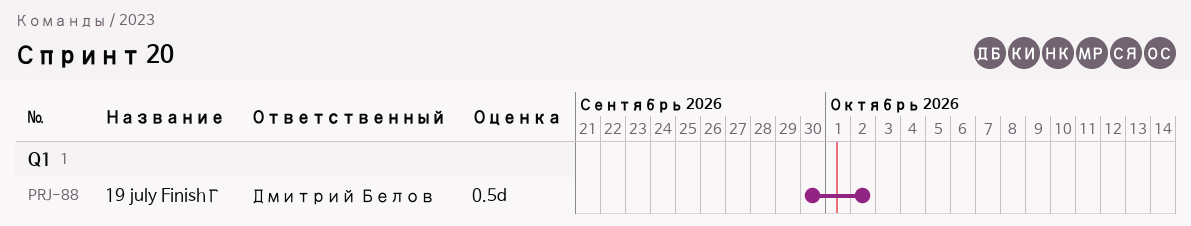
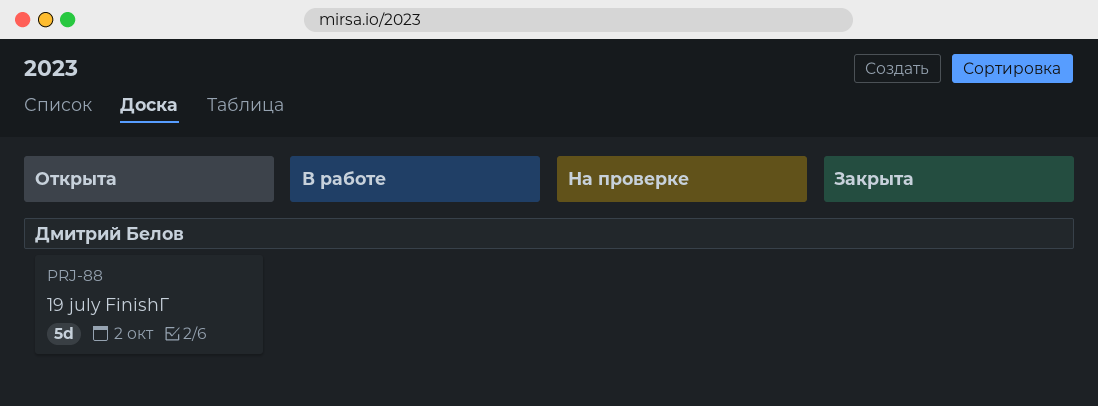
PRJ-88, estimate: 0.5d -> 5d

